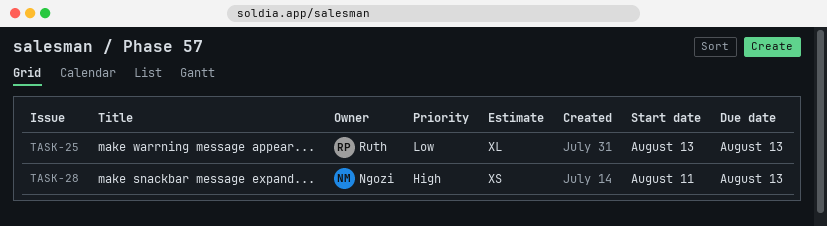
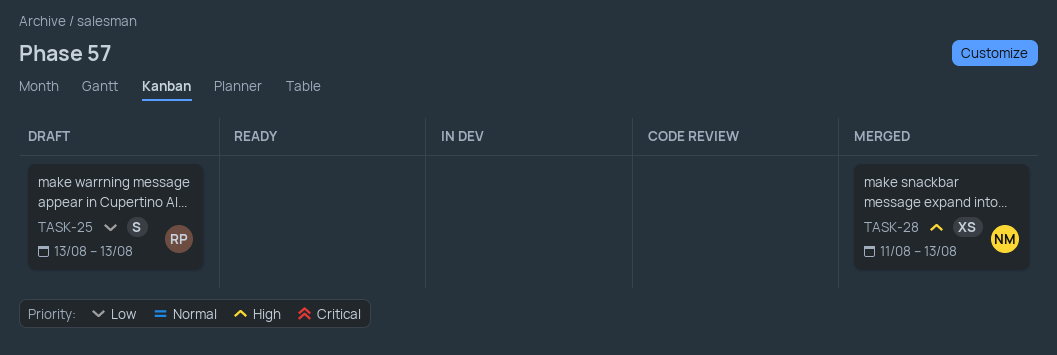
TASK-25, estimate: XL -> S

